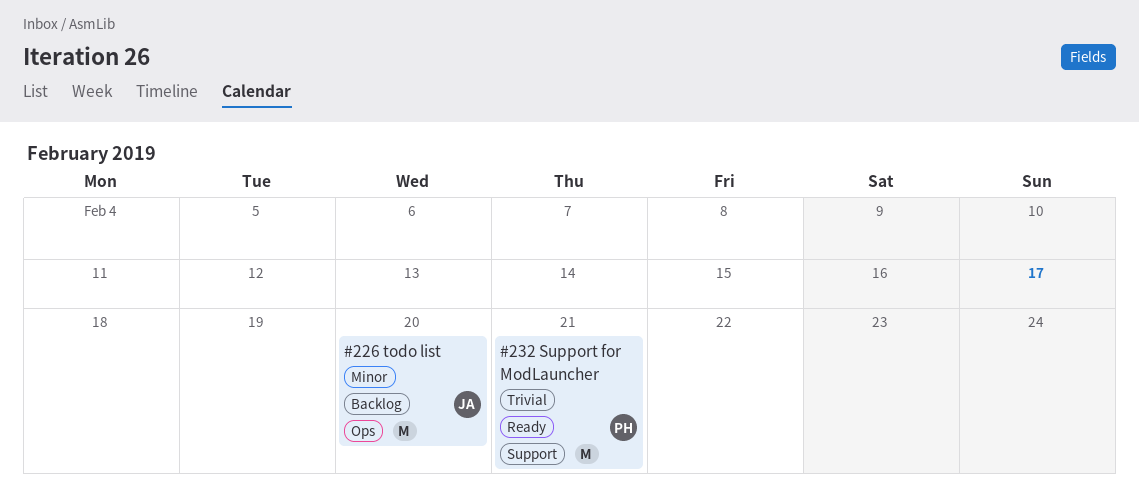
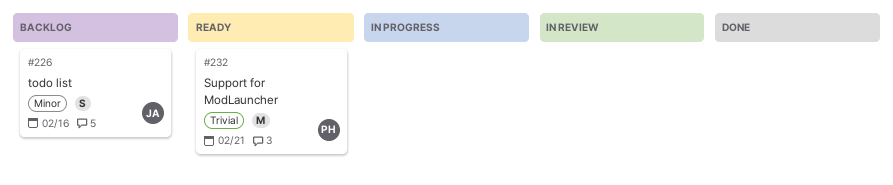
#226, estimate: M -> S
#226, due: Feb 20 -> Feb 16

